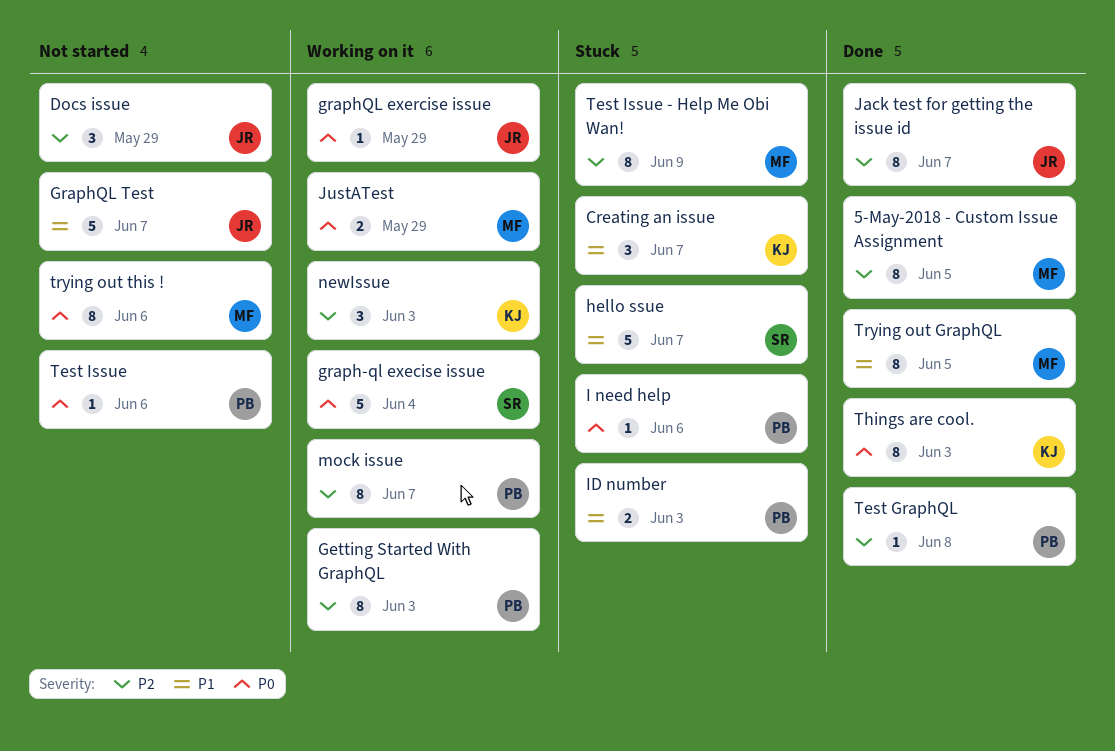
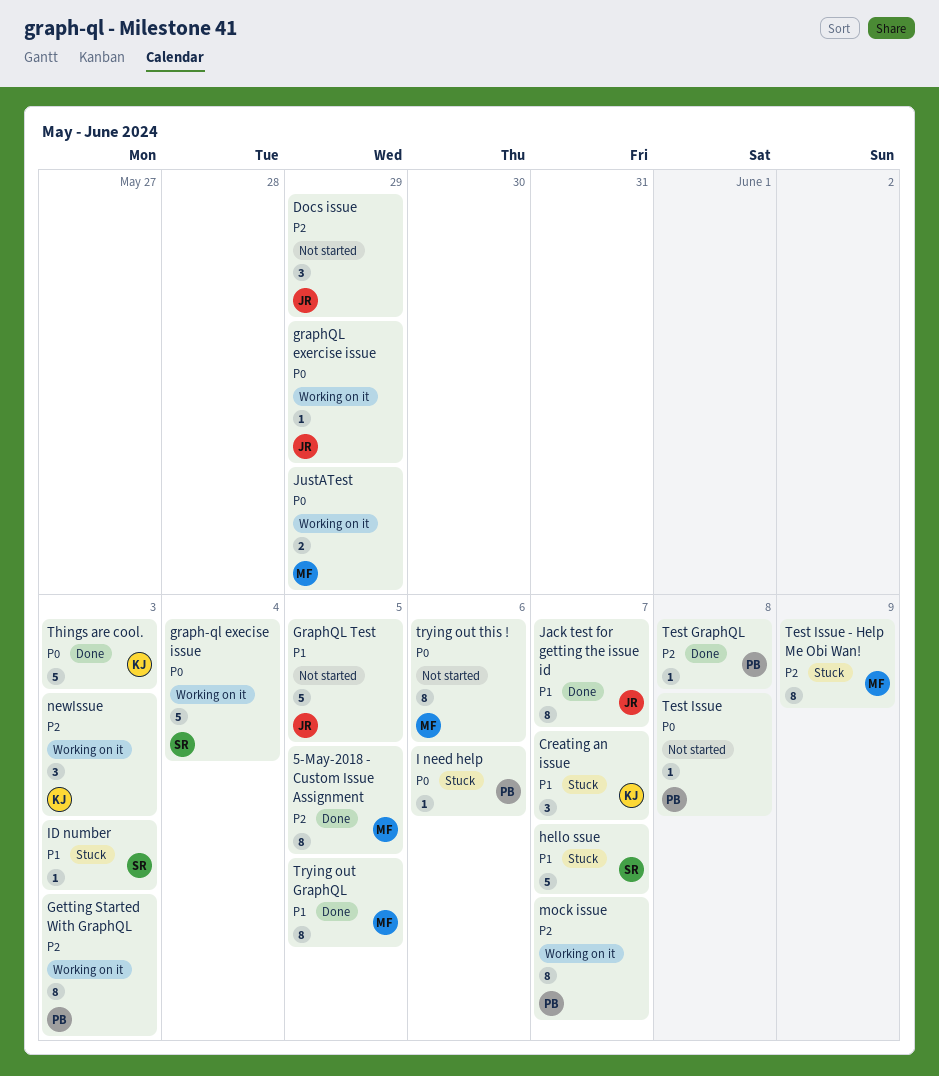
GraphQL Test, due: Jun 7 -> Jun 5
ID number, owner: PB -> SR
ID number, estimate: 2 -> 1
Jack test for getting the issue id, priority: P2 -> P1
Test Issue, due: Jun 6 -> Jun 8
Things are cool., estimate: 8 -> 5

